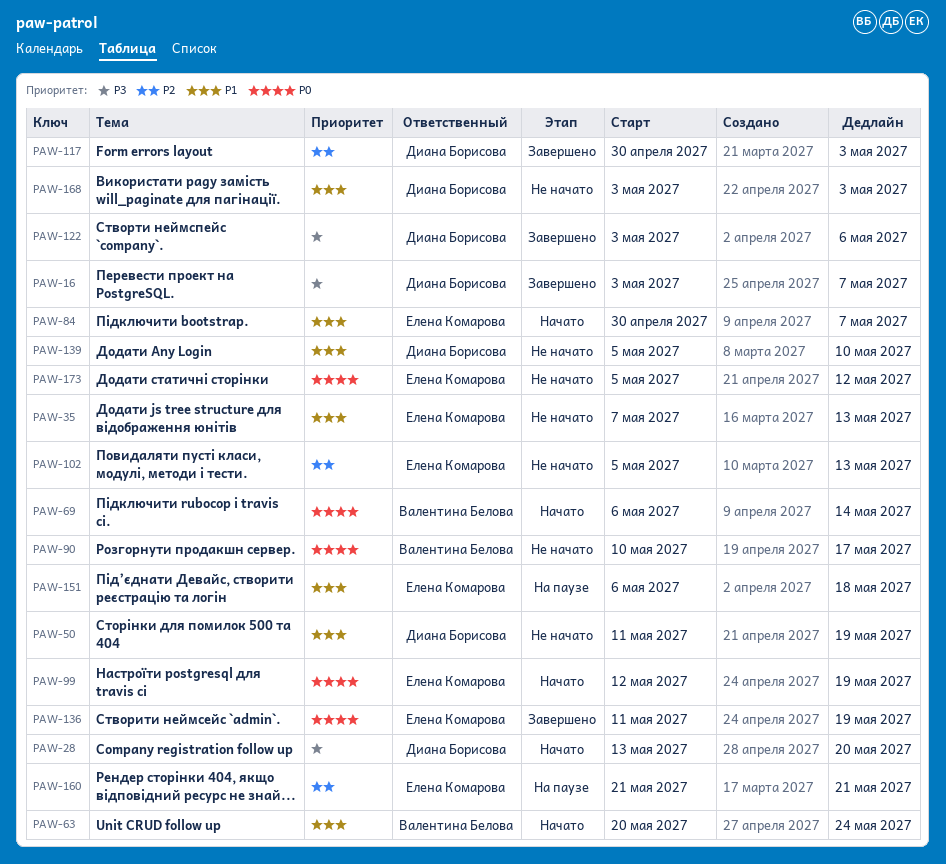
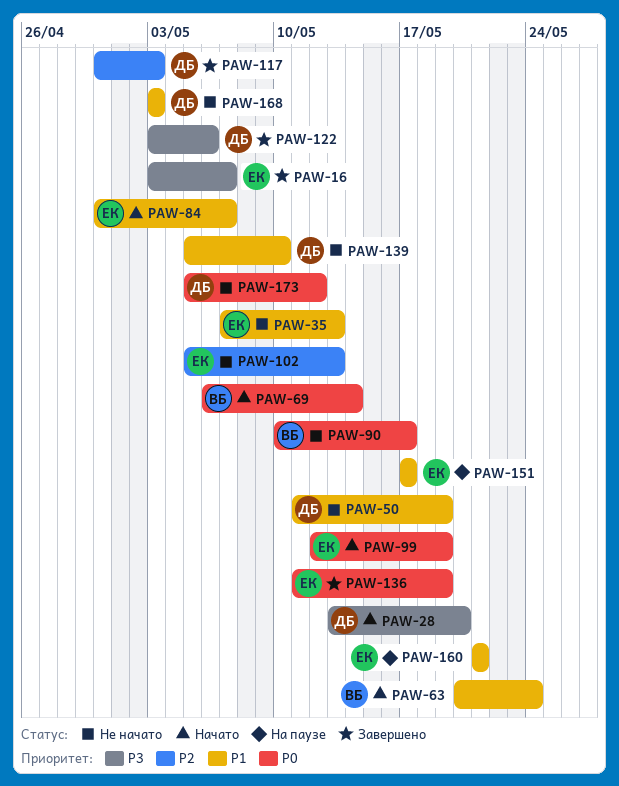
PAW-16, owner: Диана Борисова -> Елена Комарова
PAW-151, start: May 6 -> May 17
PAW-151, due: May 18 -> May 17
PAW-160, priority: P2 -> P1
PAW-173, owner: Елена Комарова -> Диана Борисова

